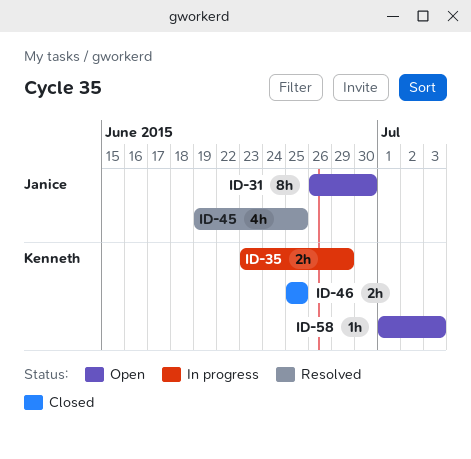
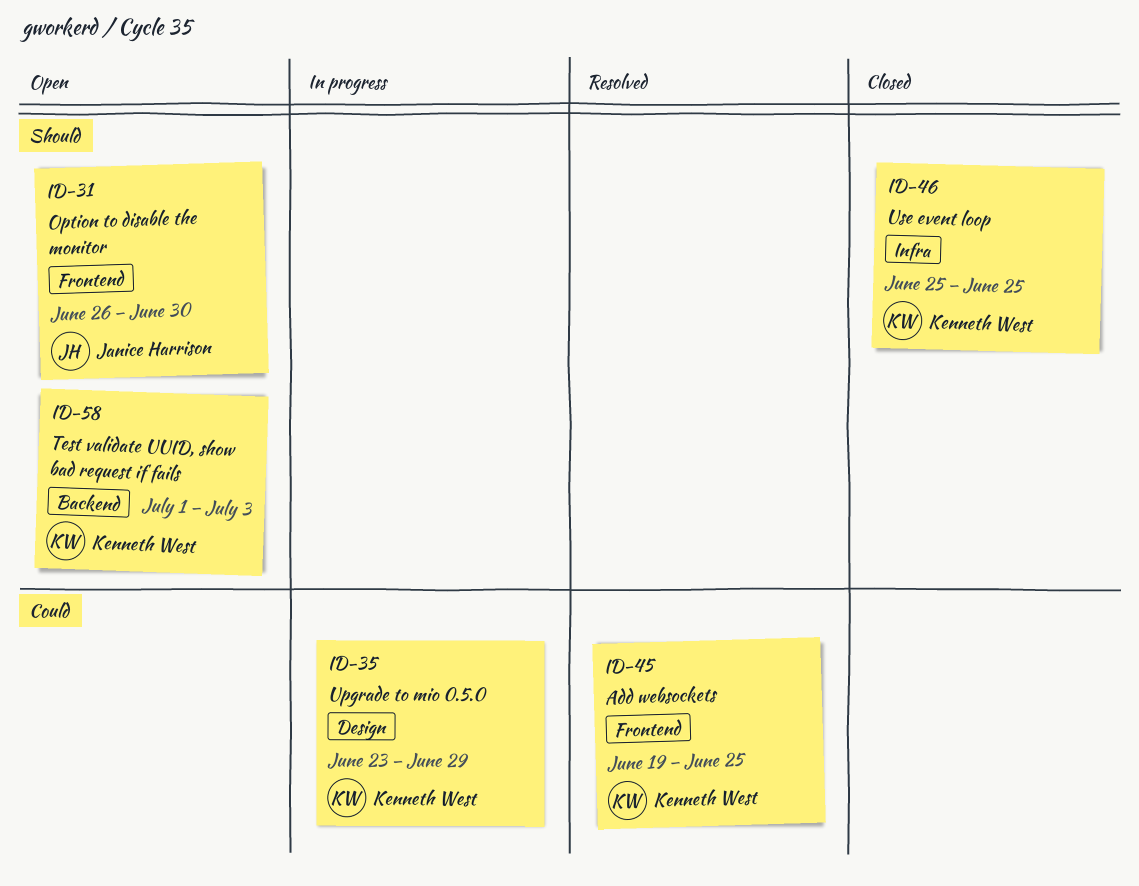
ID-45, owner: Janice Harrison -> Kenneth West

